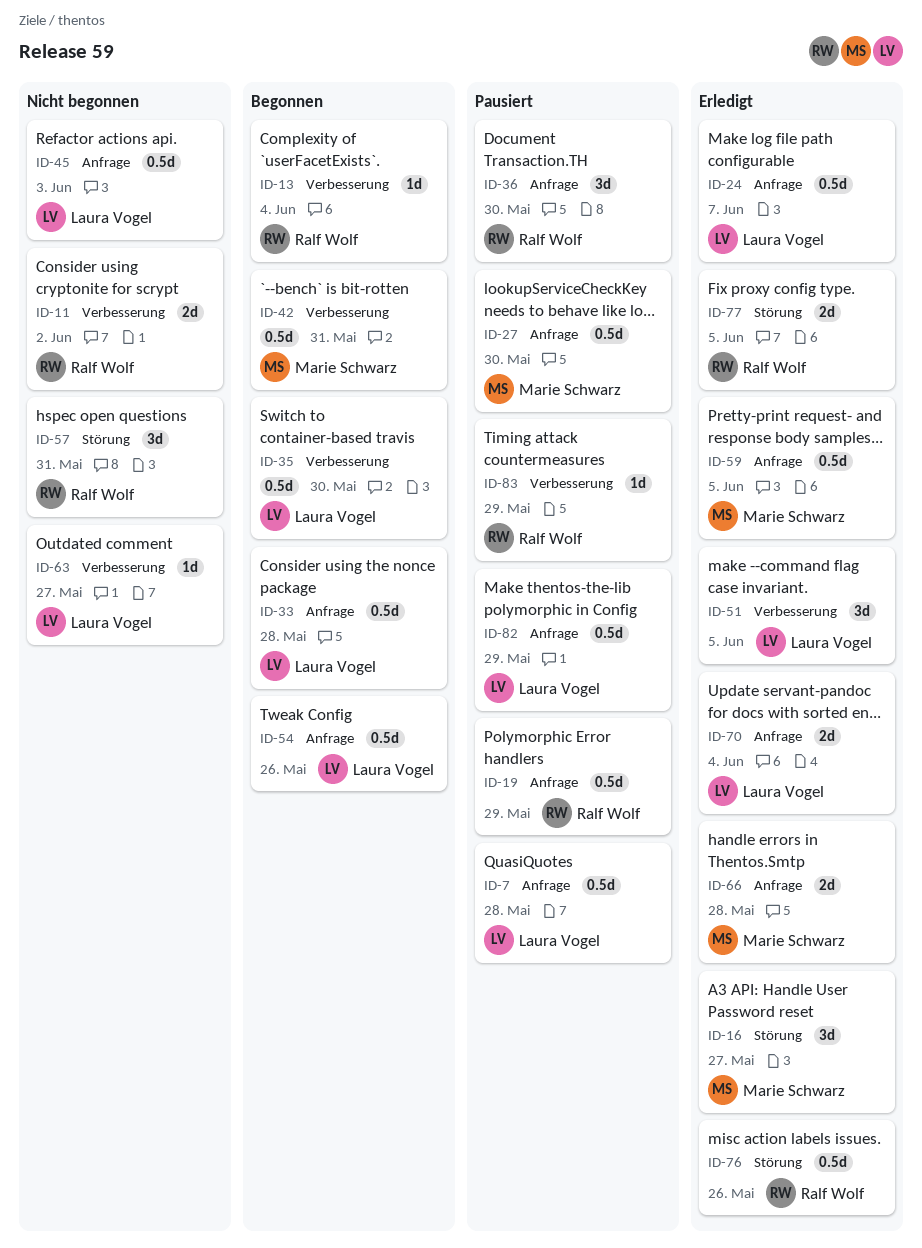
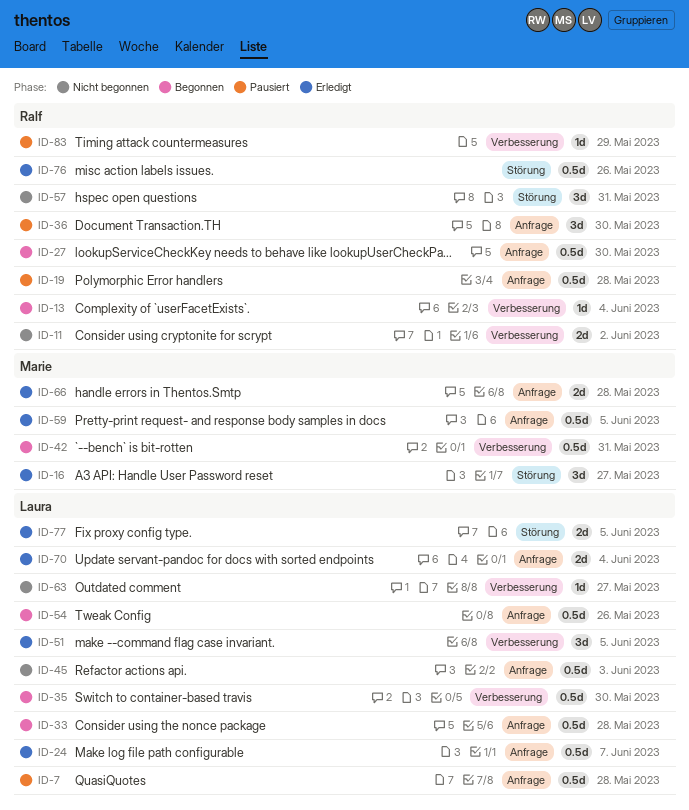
ID-19, due: May 29 -> May 28
ID-27, status: Pausiert -> Begonnen
ID-27, owner: Marie Schwarz -> Ralf Wolf
ID-77, owner: Ralf Wolf -> Laura Vogel
ID-82: present -> none

